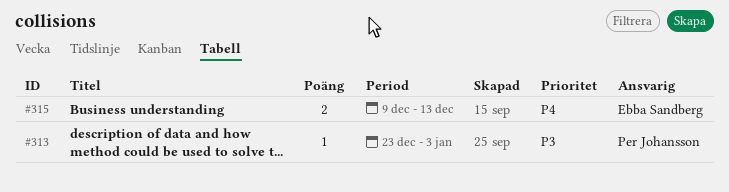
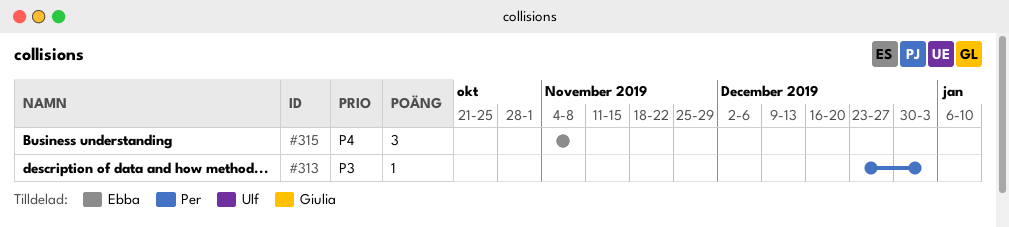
#315, estimate: 2 -> 3
#315, start: Dec 9 -> Nov 4
#315, due: Dec 13 -> Nov 8

